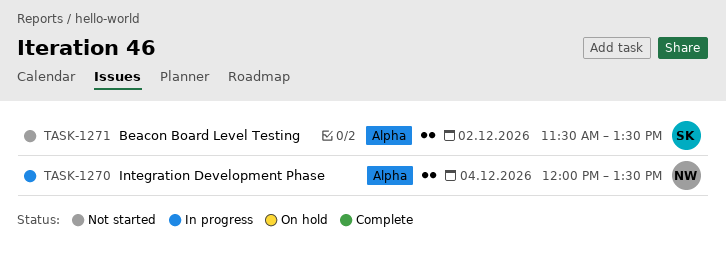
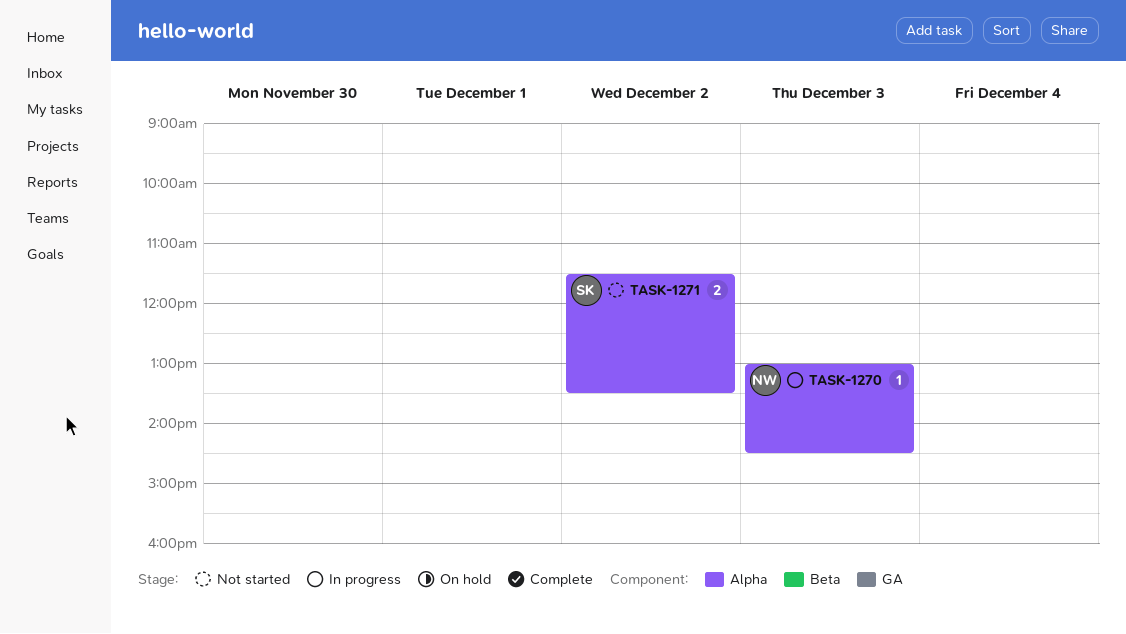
TASK-1270, estimate: 2 -> 1
TASK-1270, day: Dec 4 -> Dec 3
TASK-1270, begins: 12:00 -> 13:00
TASK-1270, ends: 13:30 -> 14:30

